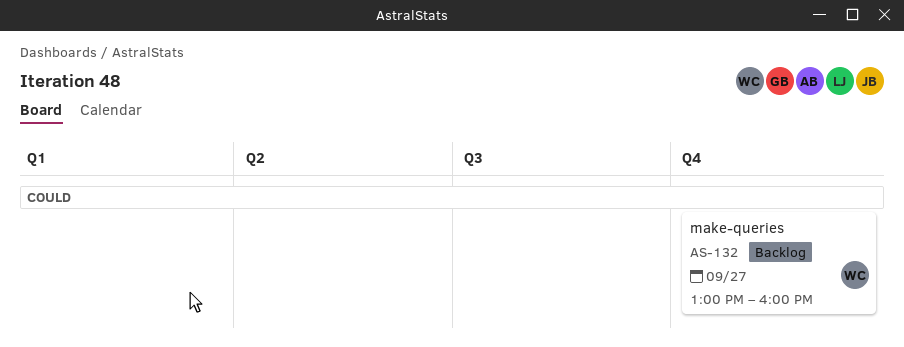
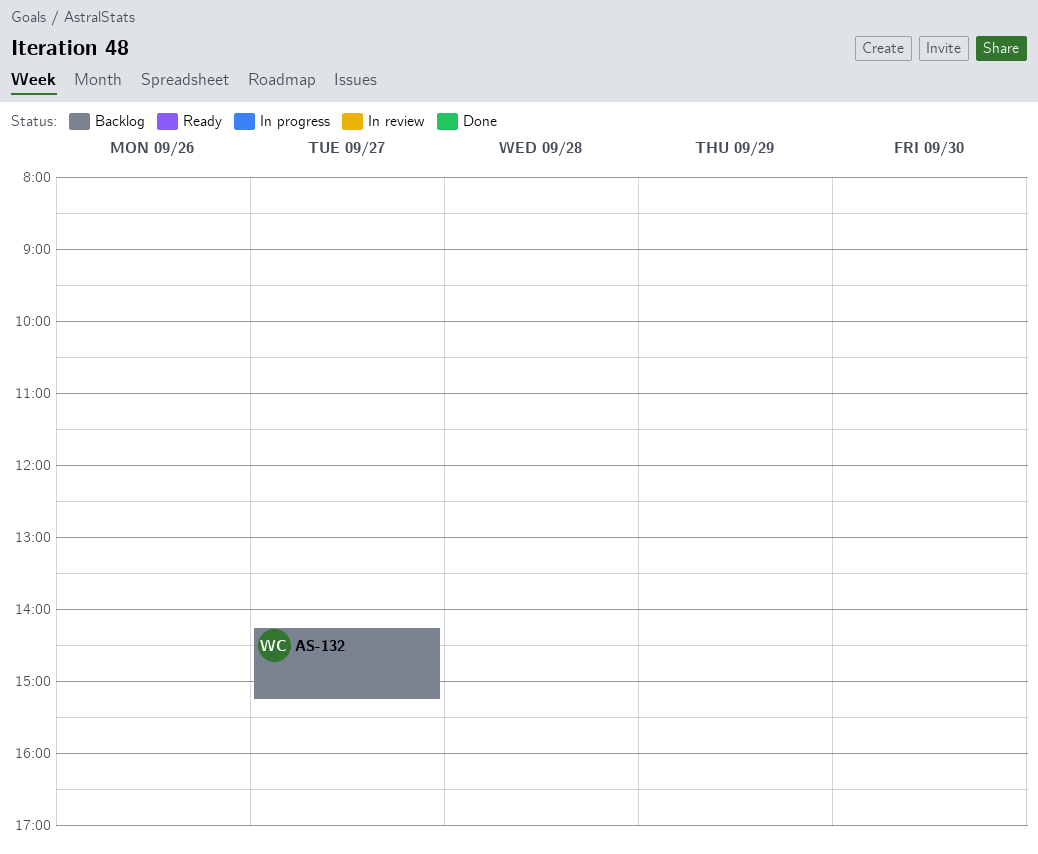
AS-132, begins: 13:00 -> 14:15
AS-132, ends: 16:00 -> 15:15

